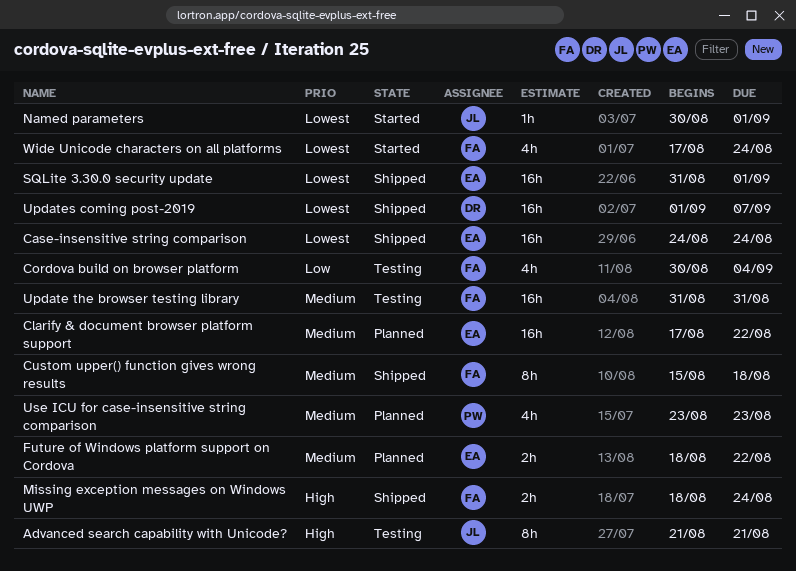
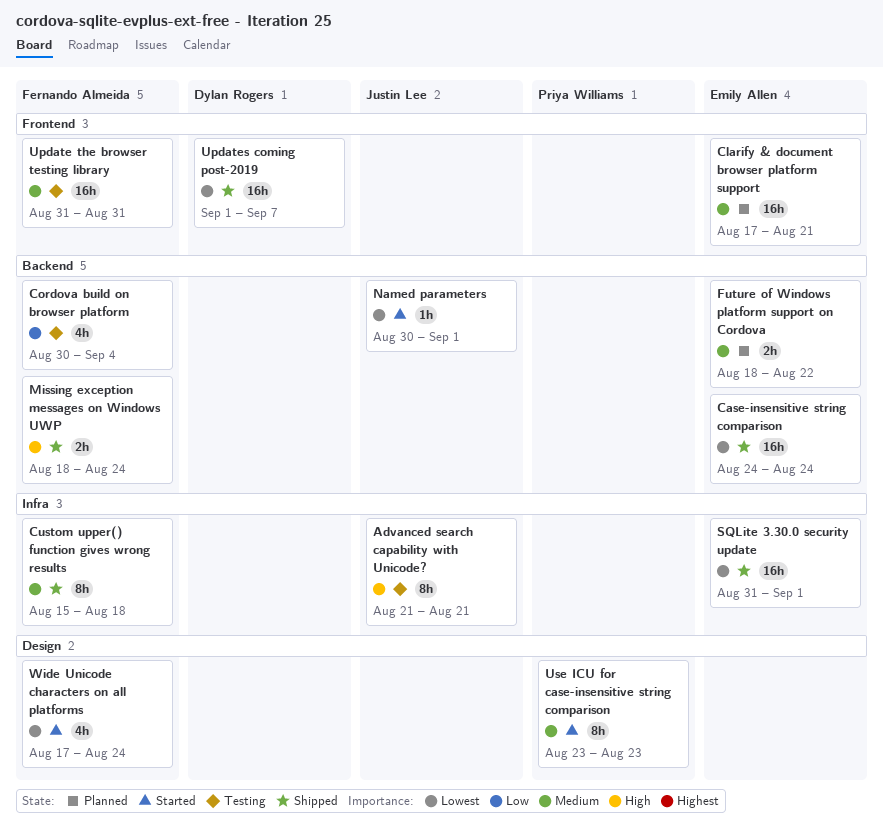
Clarify & document browser platform support, due: Aug 22 -> Aug 21
Use ICU for case-insensitive string comparison, status: Planned -> Started
Use ICU for case-insensitive string comparison, estimate: 4h -> 8h

